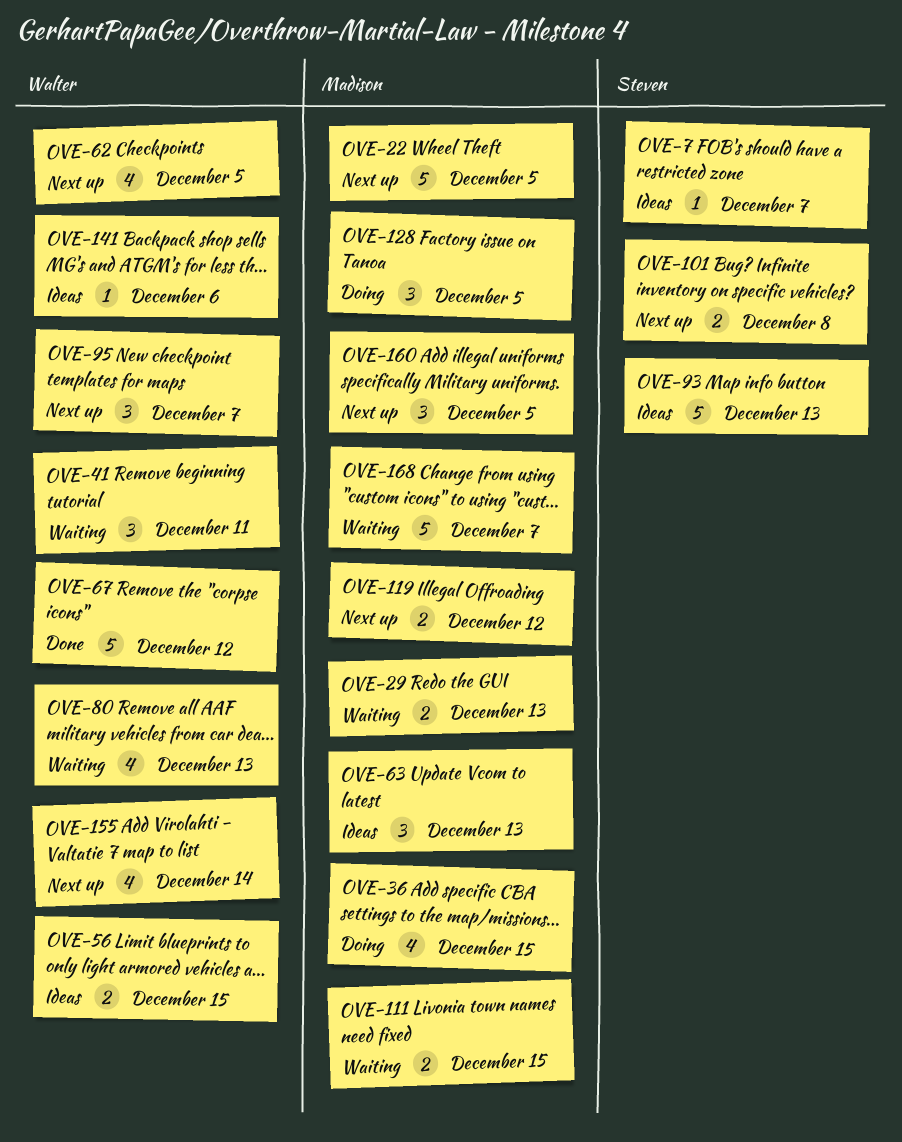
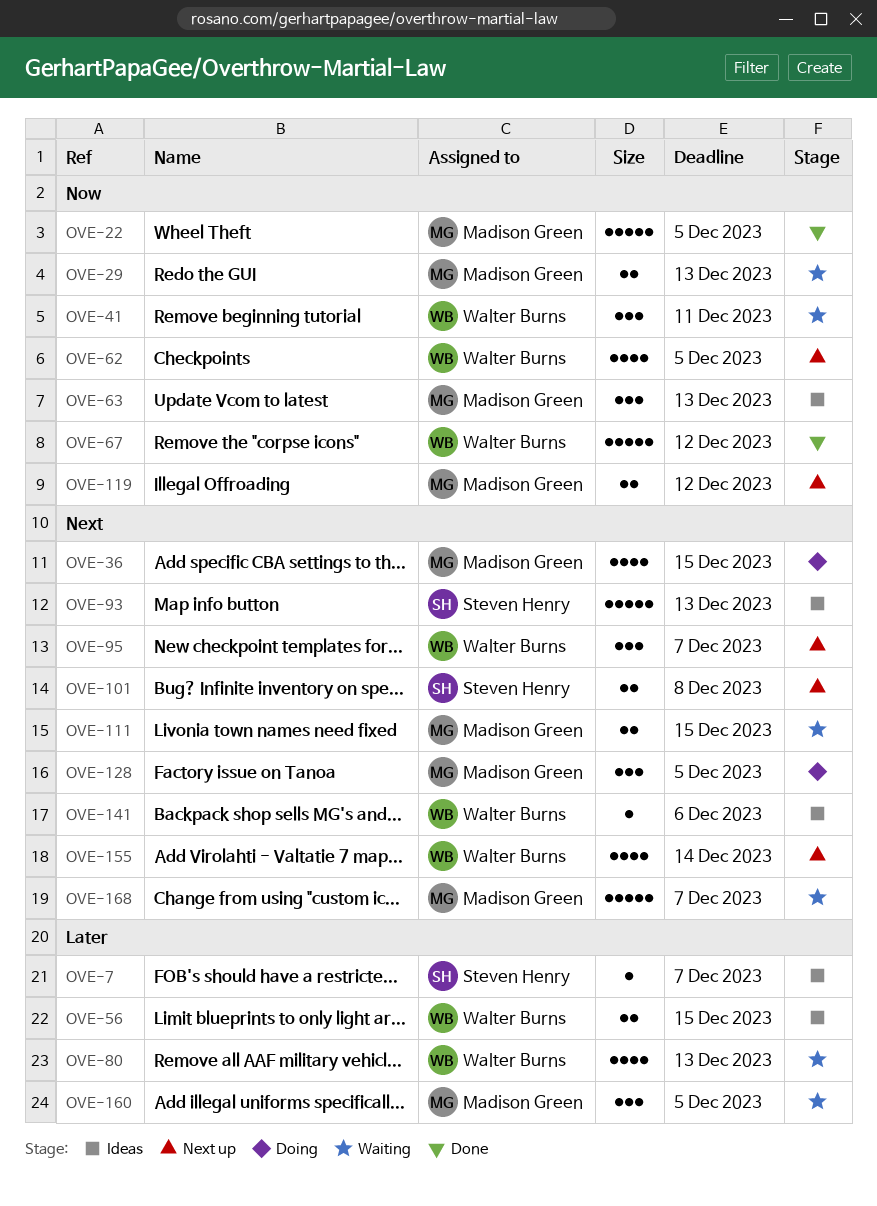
OVE-22, status: Next up -> Done
OVE-160, status: Next up -> Waiting

